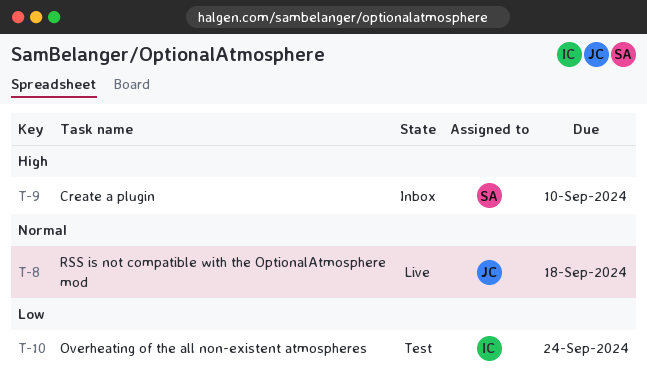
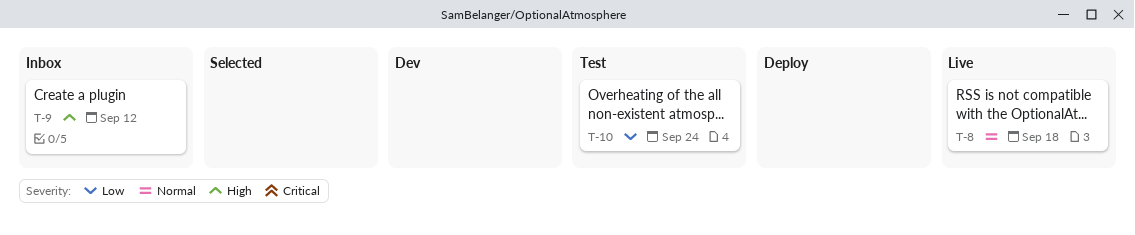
T-9, due: Sep 10 -> Sep 12

